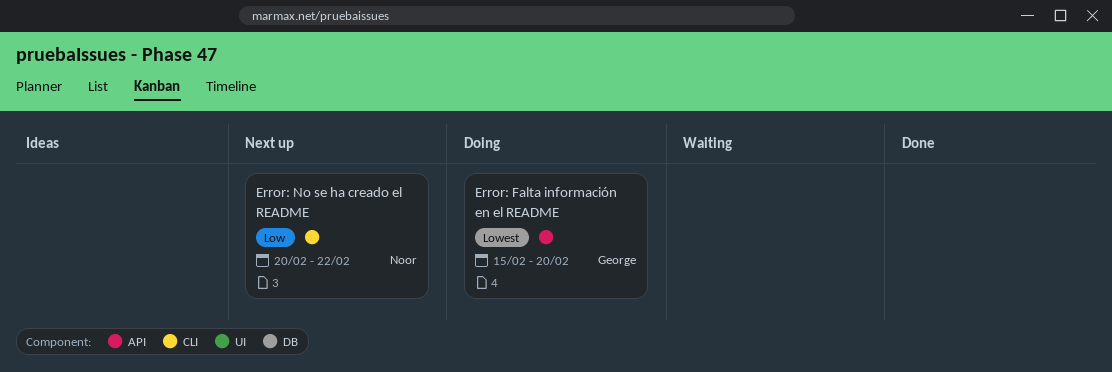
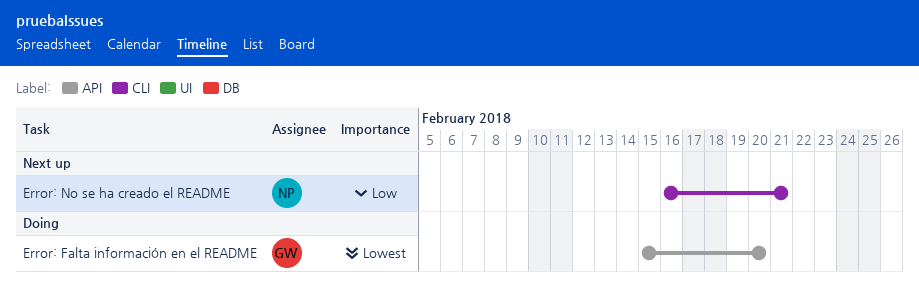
Error: No se ha creado el README, start: Feb 20 -> Feb 16
Error: No se ha creado el README, due: Feb 22 -> Feb 21

